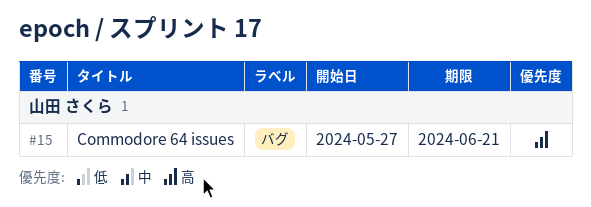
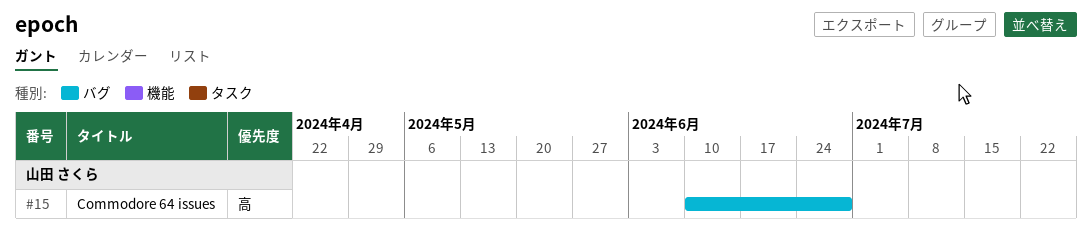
#15, start: May 27 -> Jun 10
#15, due: Jun 21 -> Jun 28

